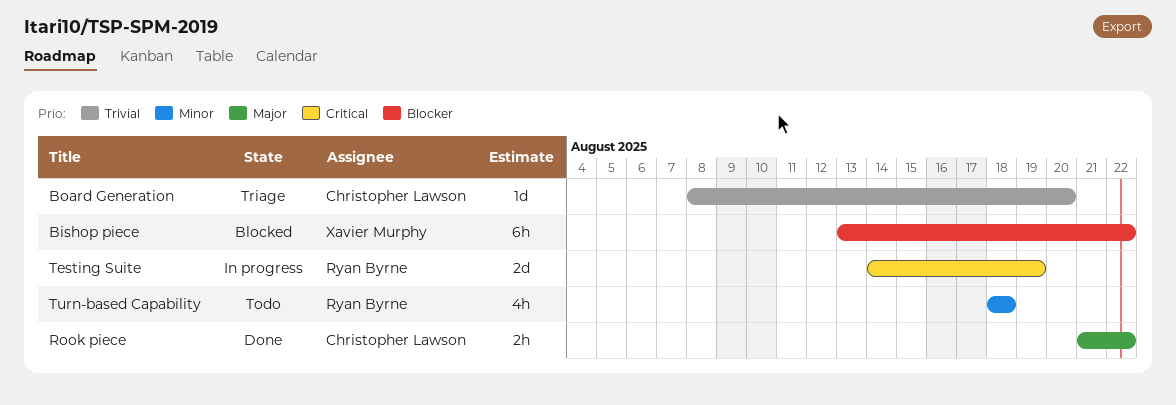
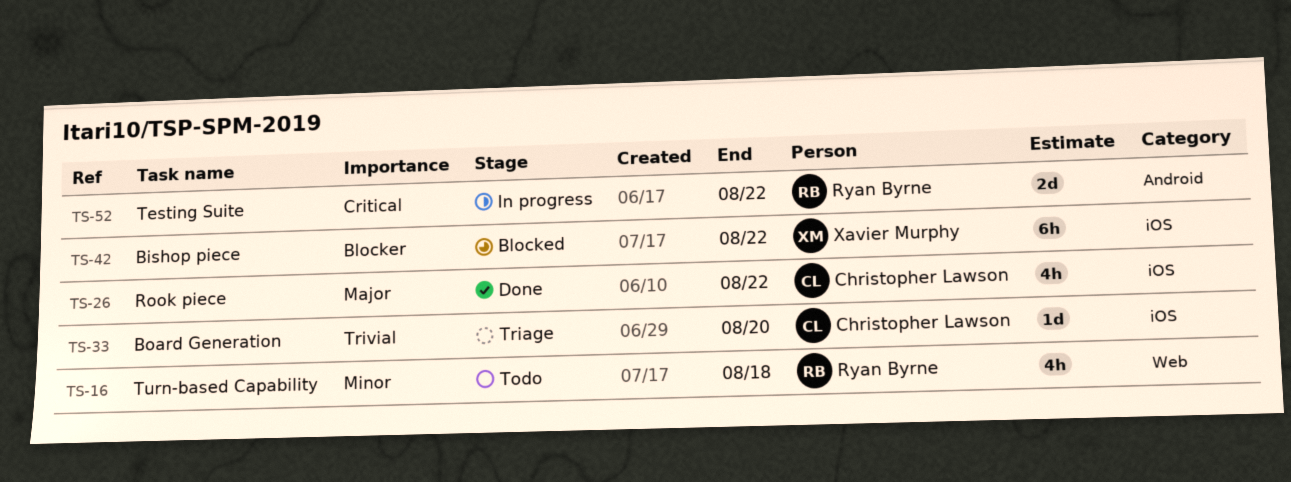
Rook piece, estimate: 2h -> 4h
Testing Suite, due: Aug 19 -> Aug 22

